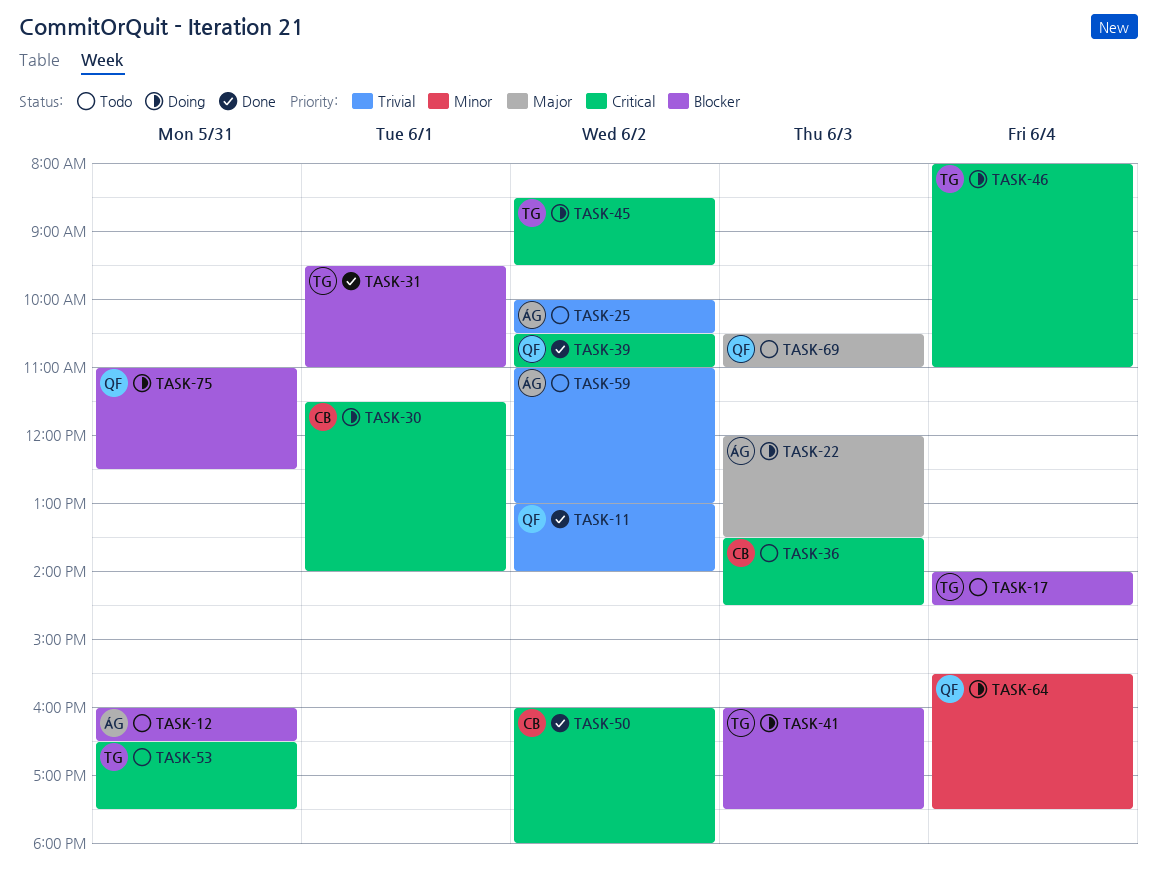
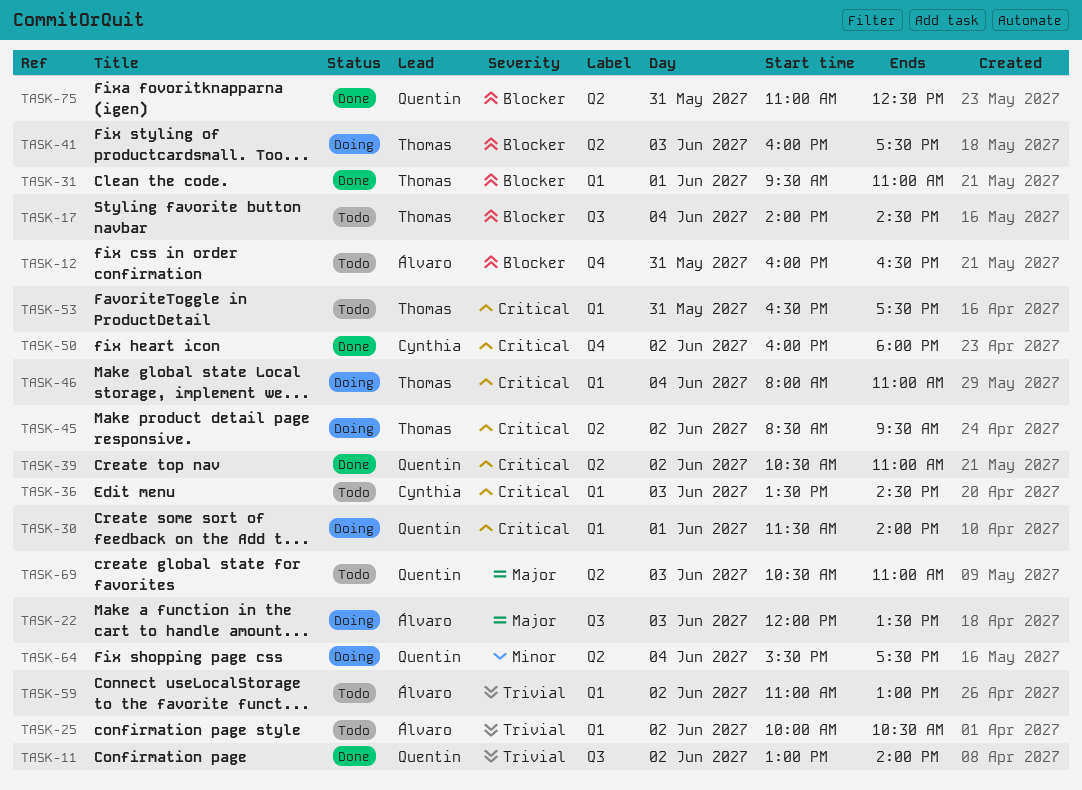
TASK-30, owner: Cynthia -> Quentin
TASK-75, status: Doing -> Done

